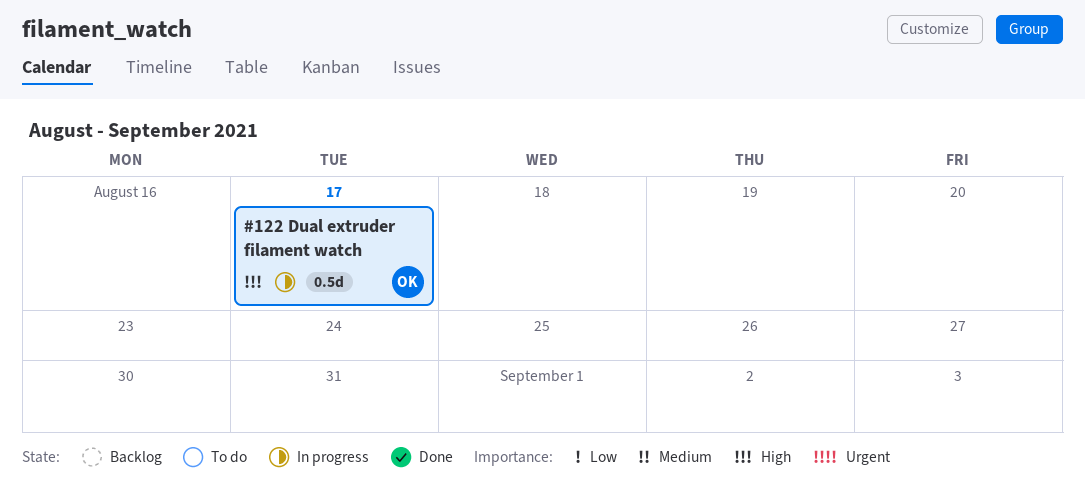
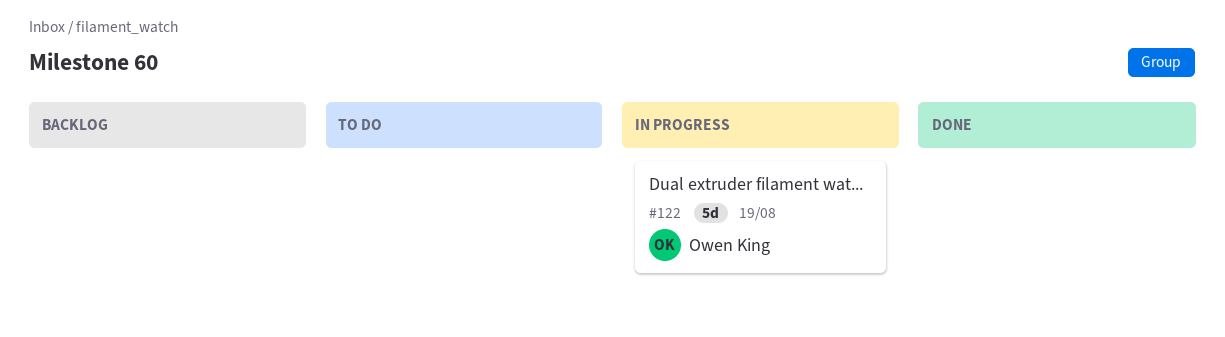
#122, estimate: 0.5d -> 5d
#122, due: Aug 17 -> Aug 19

